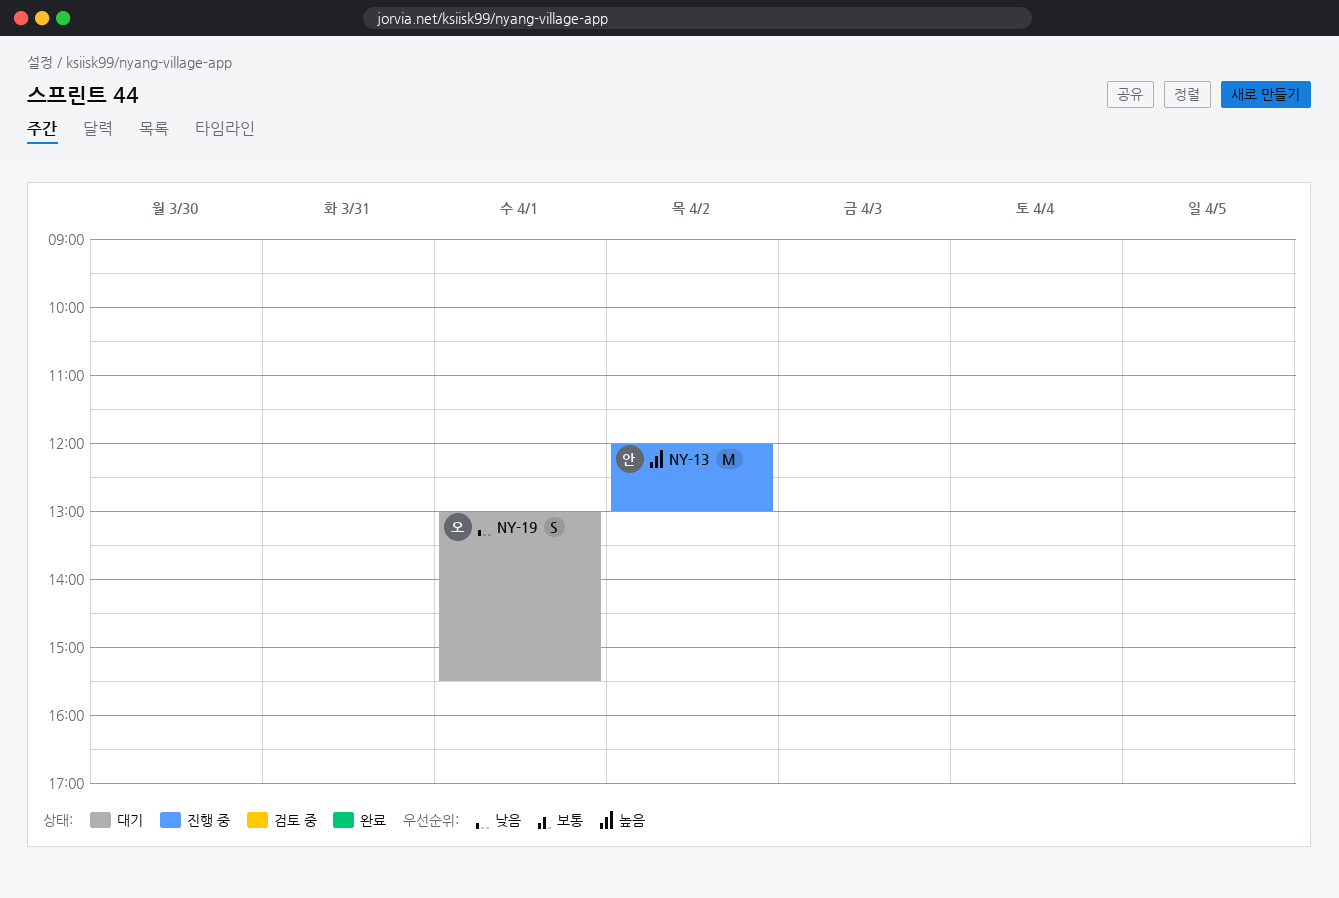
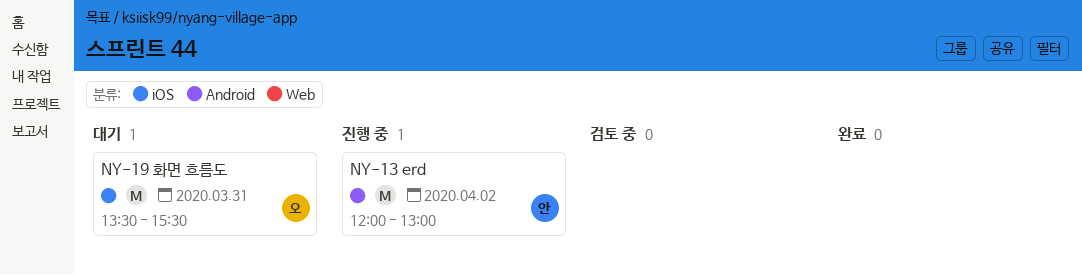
NY-19, estimate: S -> M
NY-19, day: Apr 1 -> Mar 31
NY-19, begins: 13:00 -> 13:30

